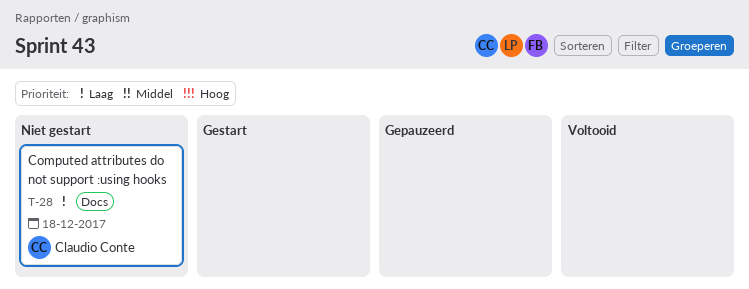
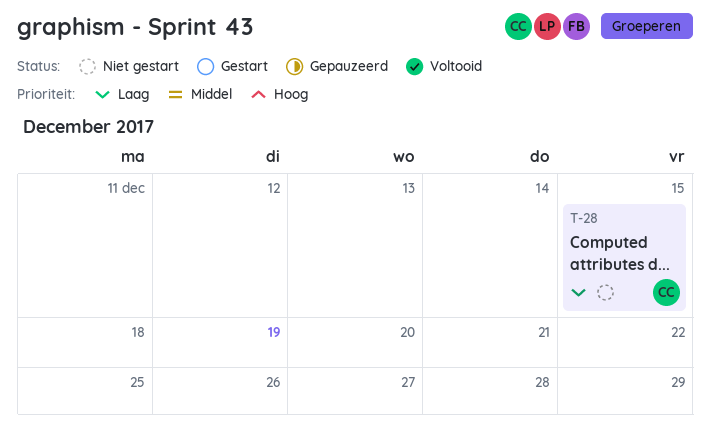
T-28, due: Dec 18 -> Dec 15

